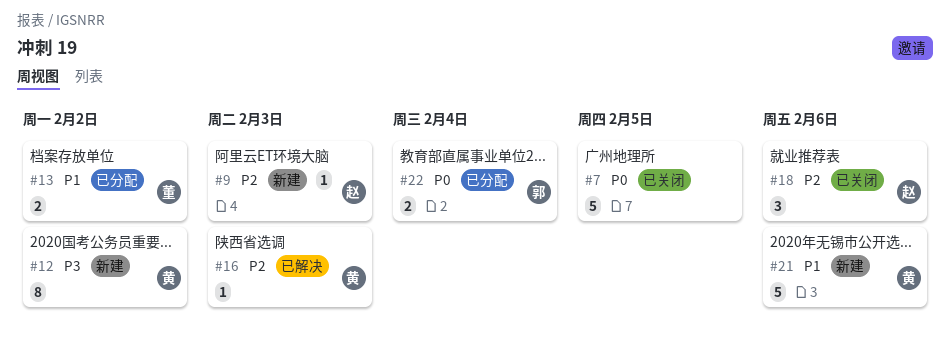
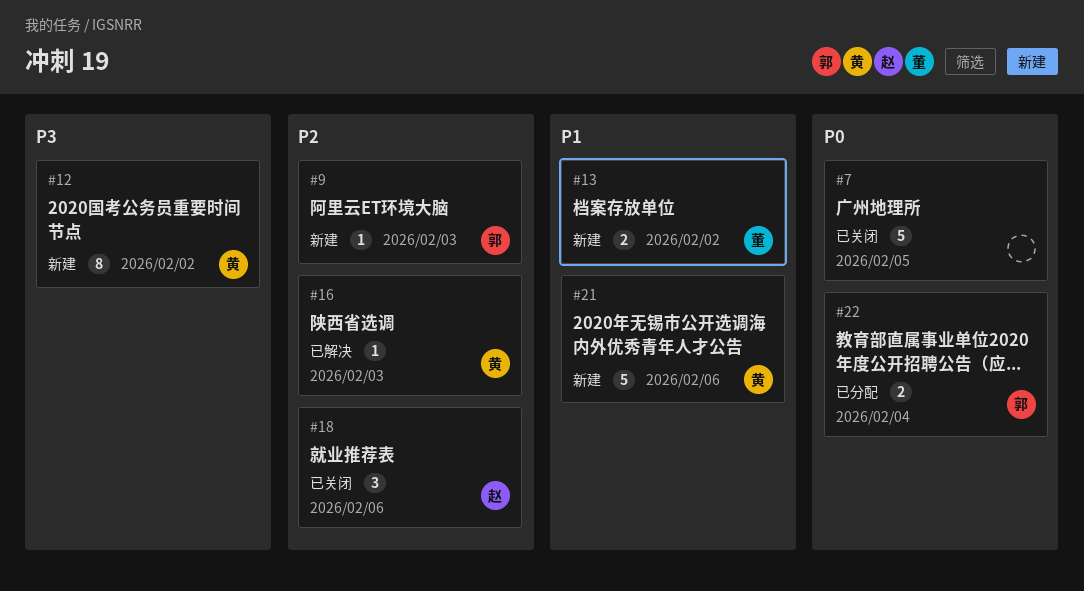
#9, owner: 赵 -> 郭
#13, status: 已分配 -> 新建

